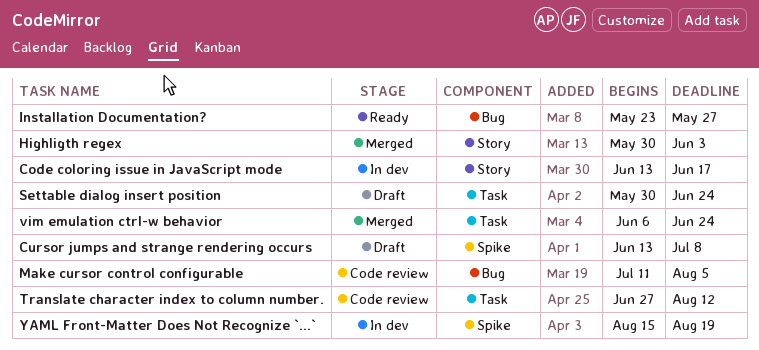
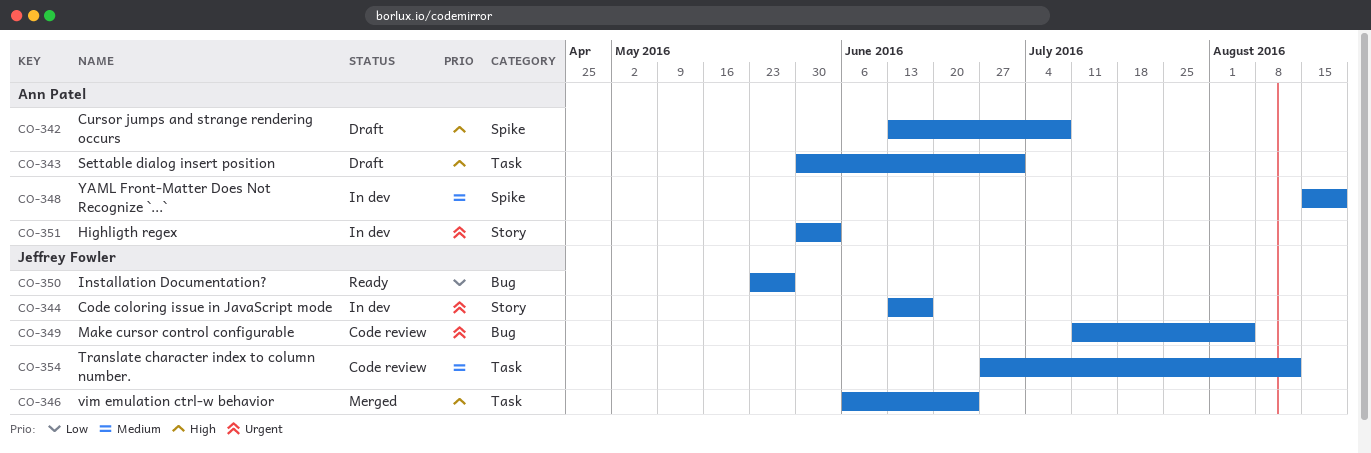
Highligth regex, status: Merged -> In dev
Settable dialog insert position, due: Jun 24 -> Jul 1

